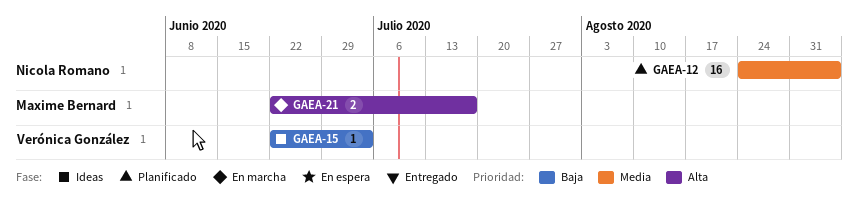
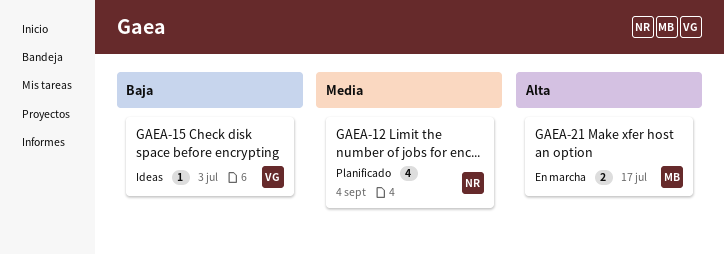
GAEA-12, estimate: 16 -> 4

